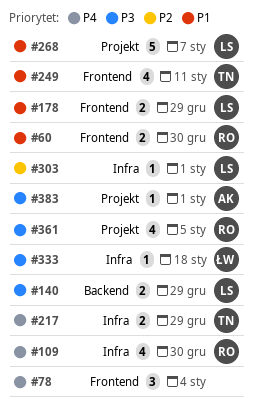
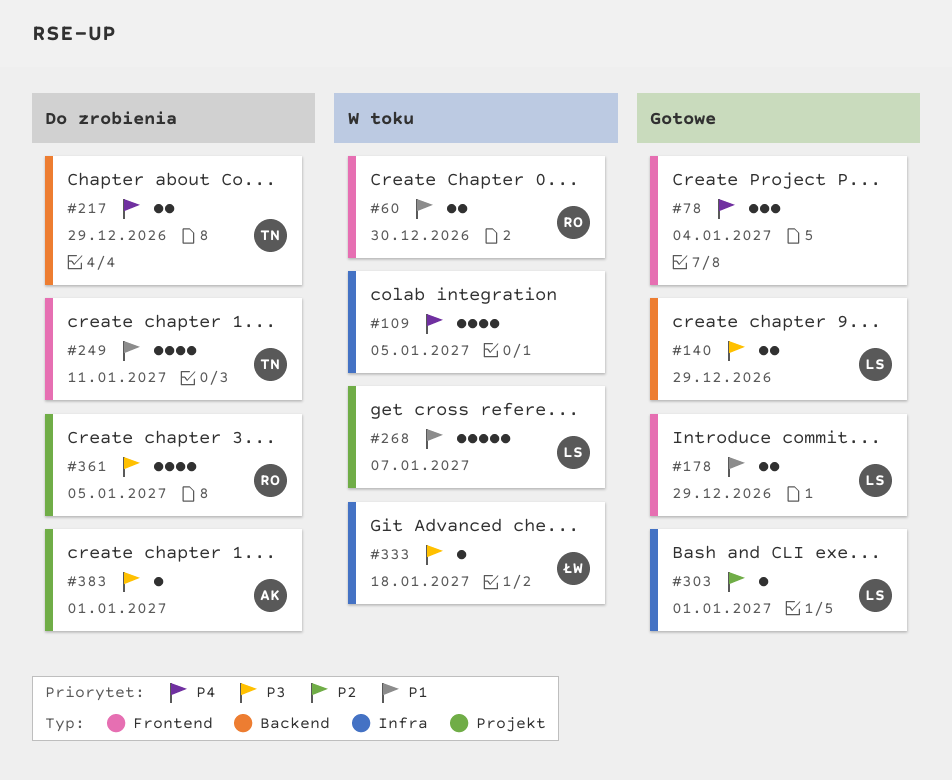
#109, owner: RO -> none
#109, due: Dec 30 -> Jan 5
#217, label: Infra -> Backend

